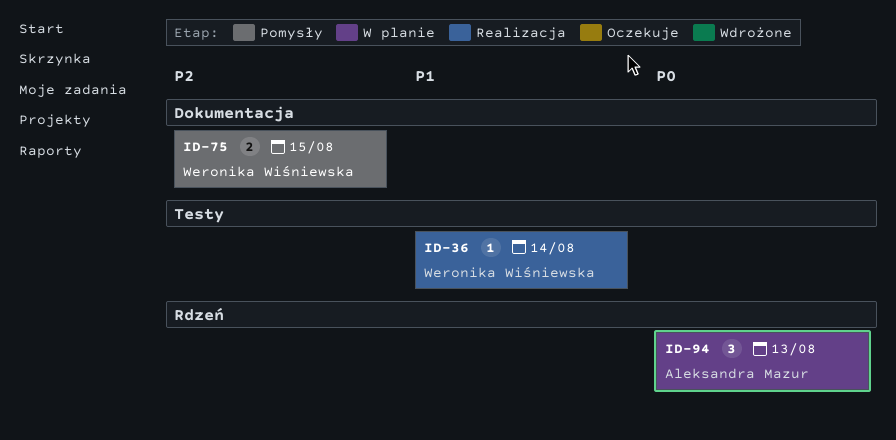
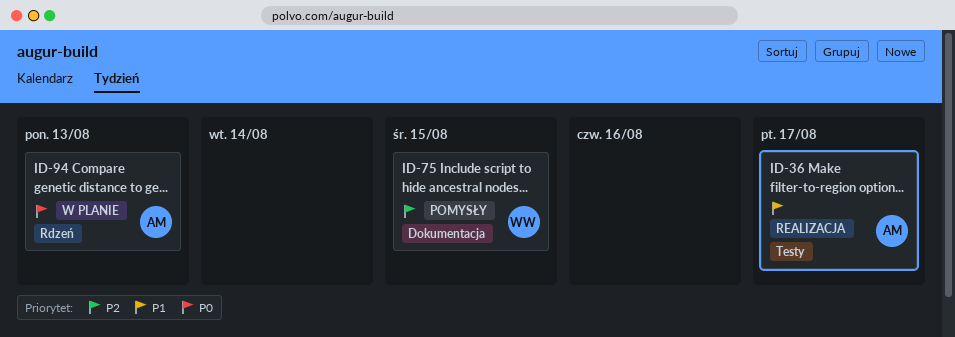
ID-36, owner: Weronika Wiśniewska -> Aleksandra Mazur
ID-36, due: Aug 14 -> Aug 17

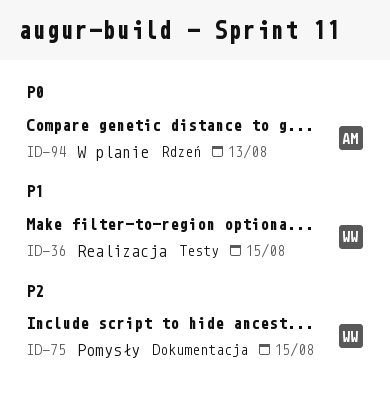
ID-36, owner: AM -> WW
ID-36, due: Aug 17 -> Aug 15

